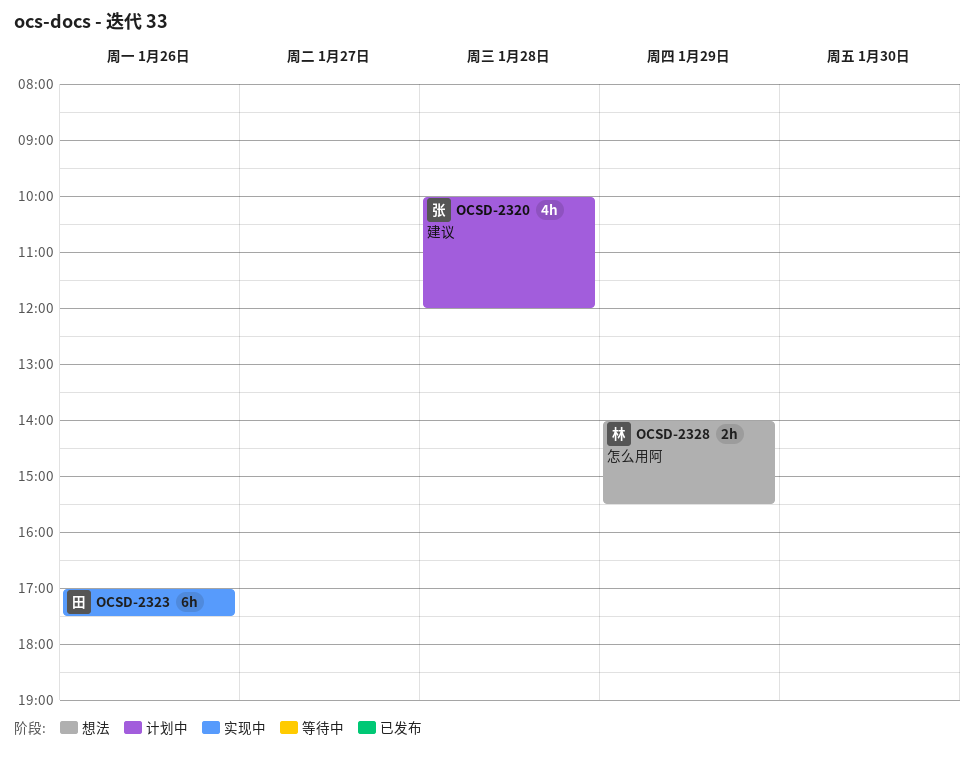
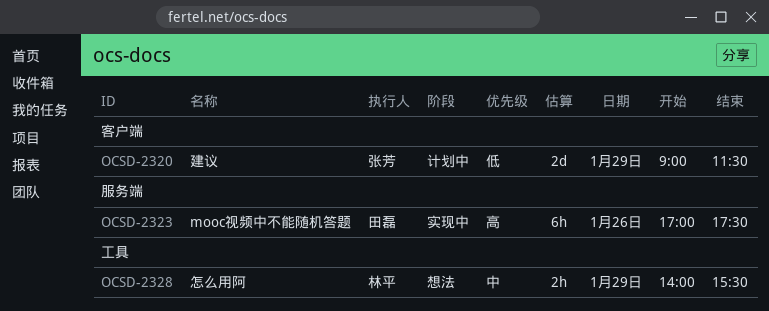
OCSD-2320, estimate: 4h -> 2d
OCSD-2320, day: Jan 28 -> Jan 29
OCSD-2320, begins: 10:00 -> 09:00
OCSD-2320, ends: 12:00 -> 11:30

